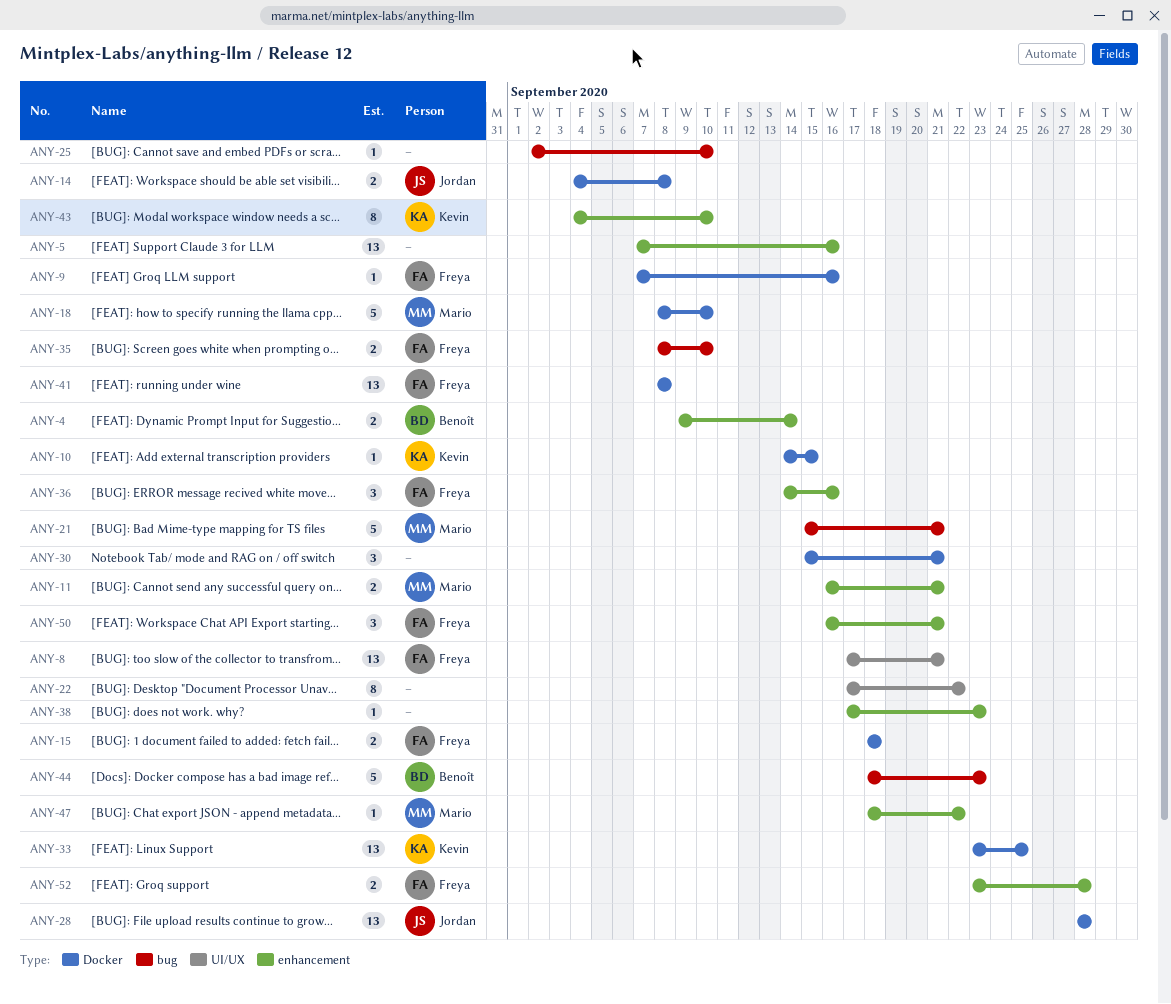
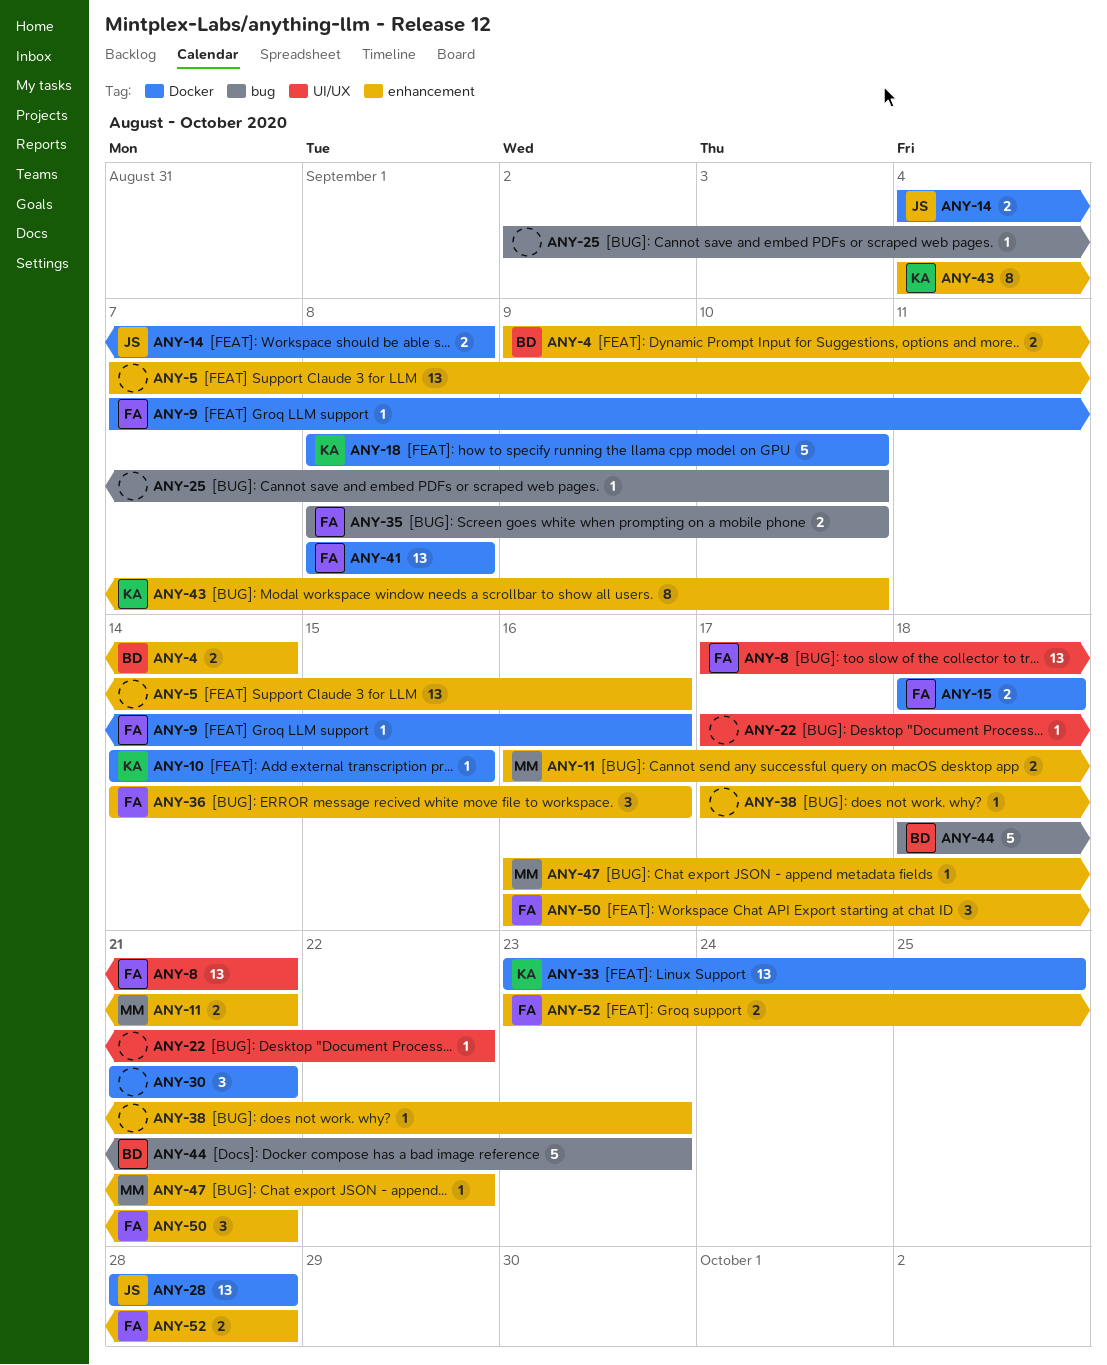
ANY-18, owner: Mario -> Kevin
ANY-21: present -> none
ANY-22, estimate: 8 -> 1
ANY-30, start: Sep 15 -> Sep 21
ANY-47, start: Sep 18 -> Sep 16

